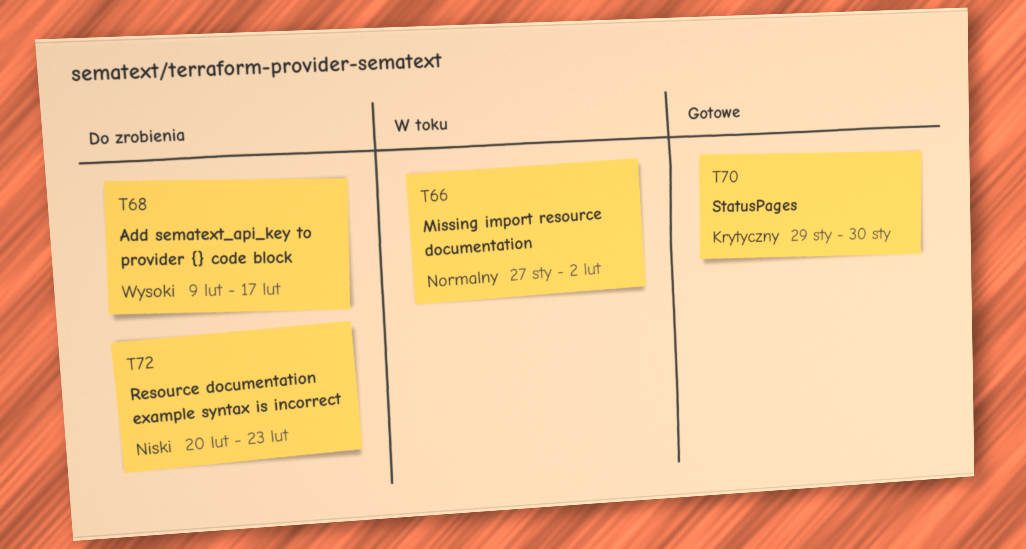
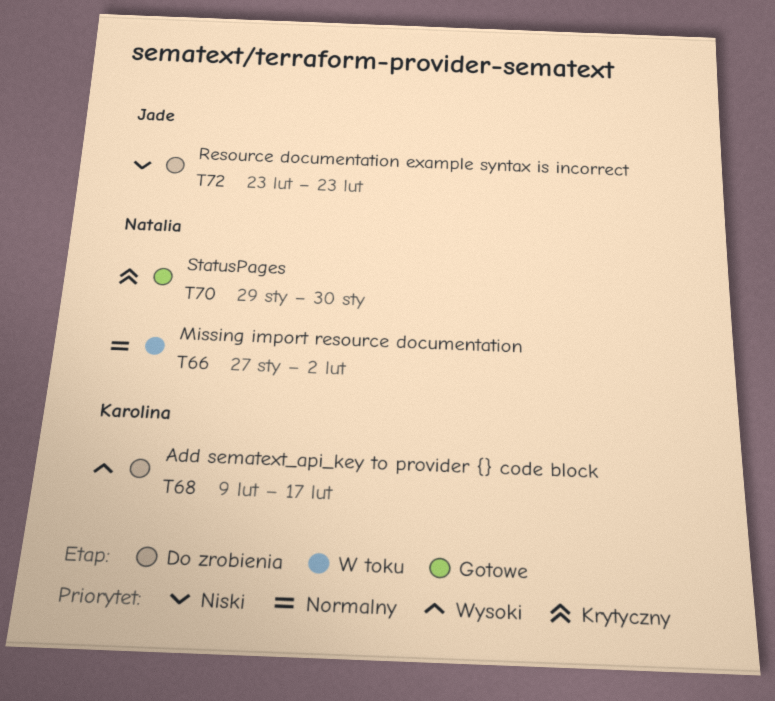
T72, start: Feb 20 -> Feb 23

